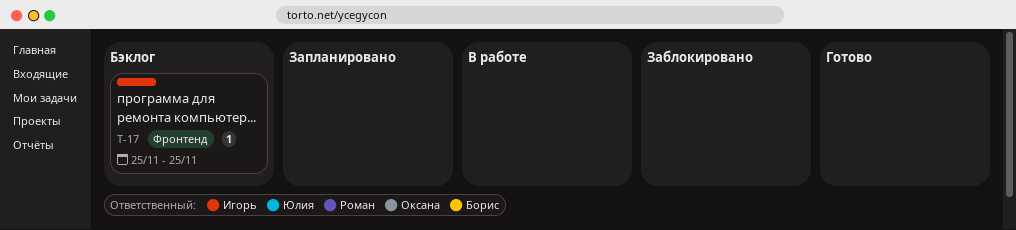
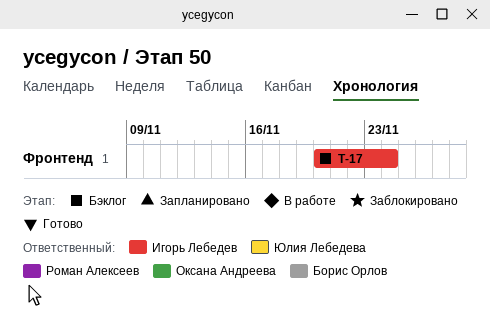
T-17, start: Nov 25 -> Nov 20
T-17, due: Nov 25 -> Nov 24

